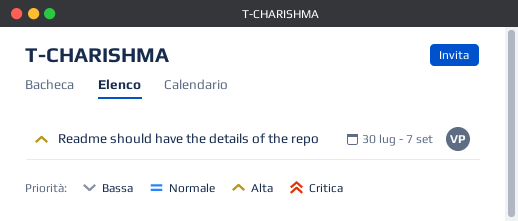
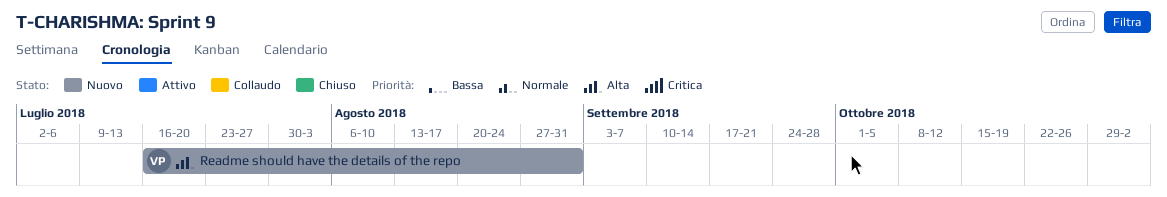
Readme should have the details of the repo, start: Jul 30 -> Jul 16
Readme should have the details of the repo, due: Sep 7 -> Aug 31

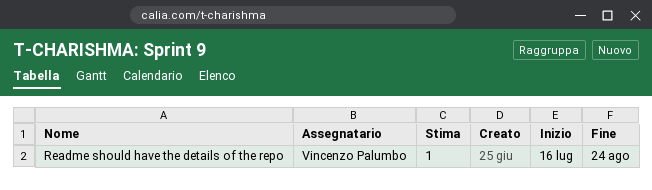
Readme should have the details of the repo, due: Aug 31 -> Aug 24

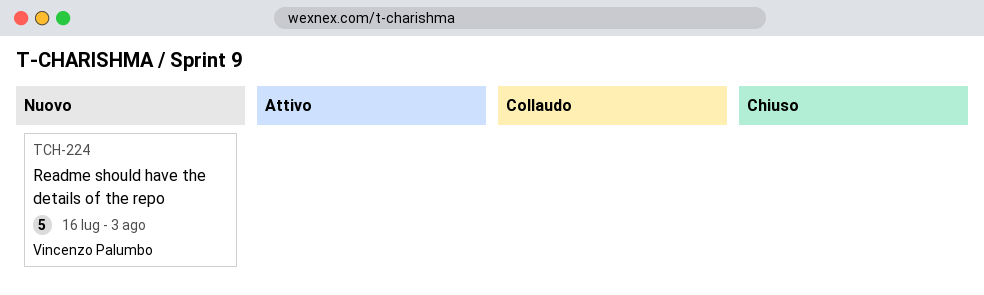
Readme should have the details of the repo, estimate: 1 -> 5
Readme should have the details of the repo, due: Aug 24 -> Aug 3

